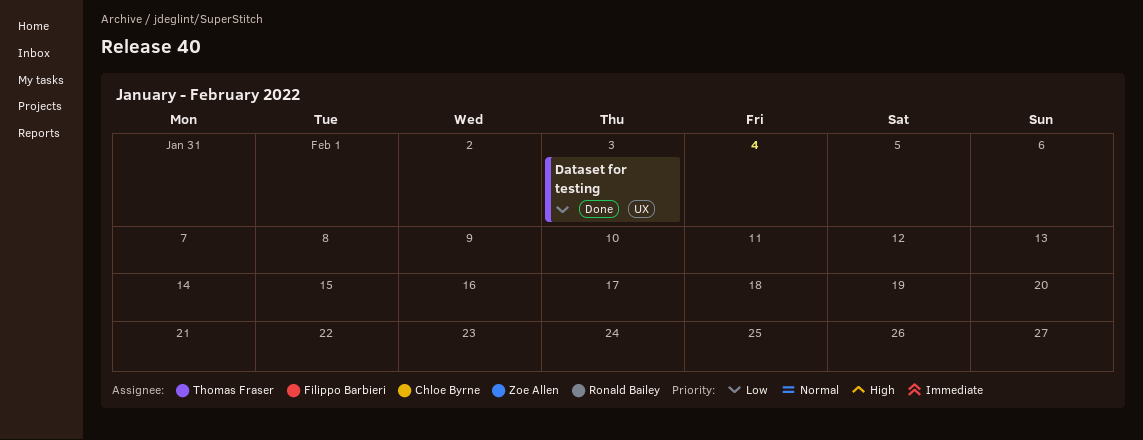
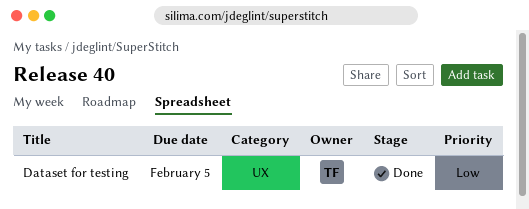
Dataset for testing, due: Feb 3 -> Feb 5

